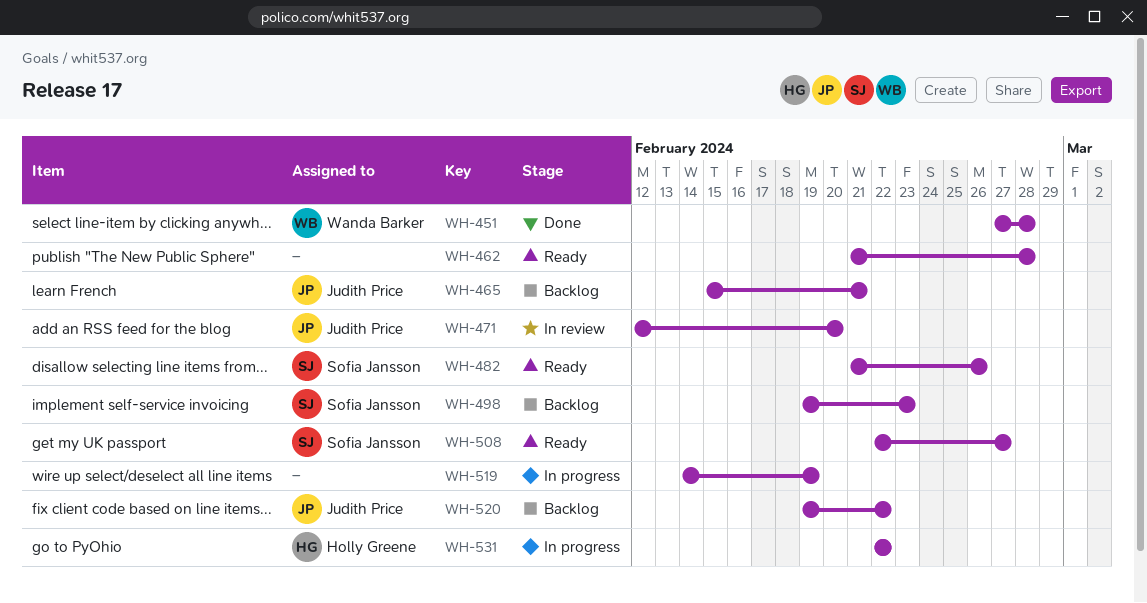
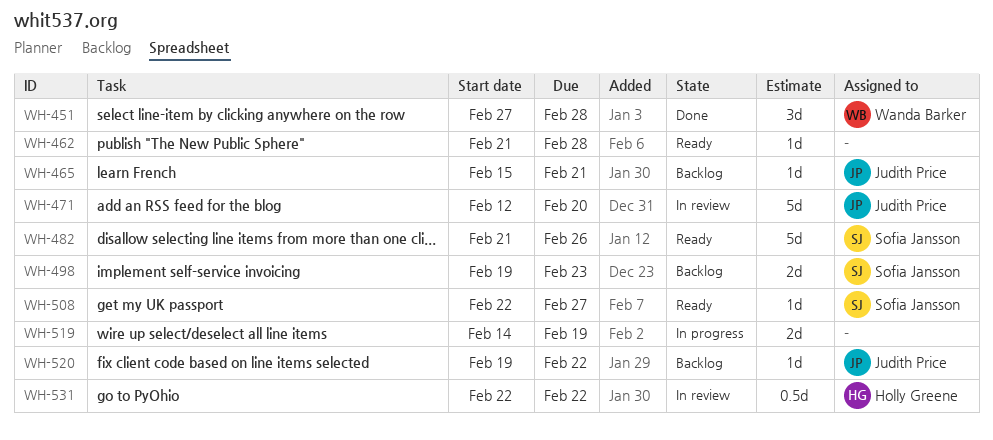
WH-531, status: In progress -> In review

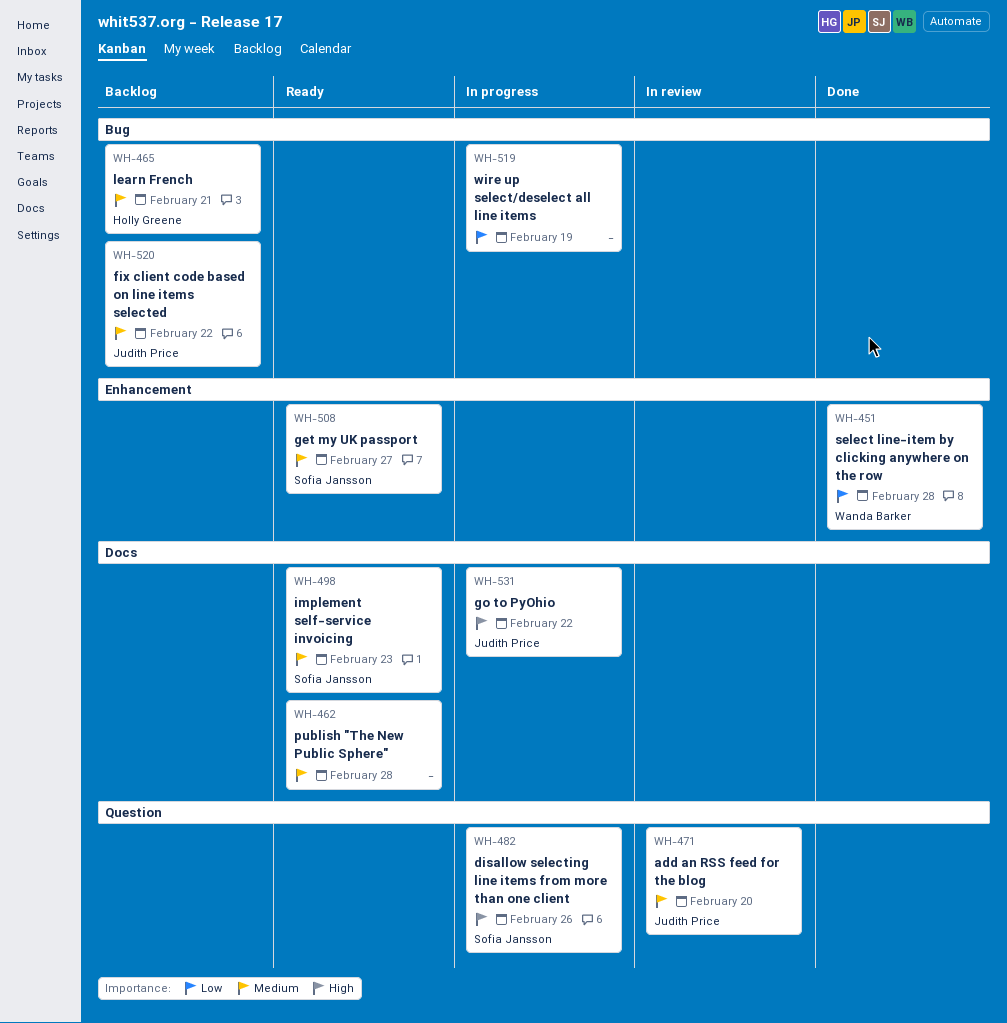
WH-465, owner: Judith Price -> Holly Greene
WH-482, status: Ready -> In progress
WH-498, status: Backlog -> Ready
WH-531, status: In review -> In progress
WH-531, owner: Holly Greene -> Judith Price

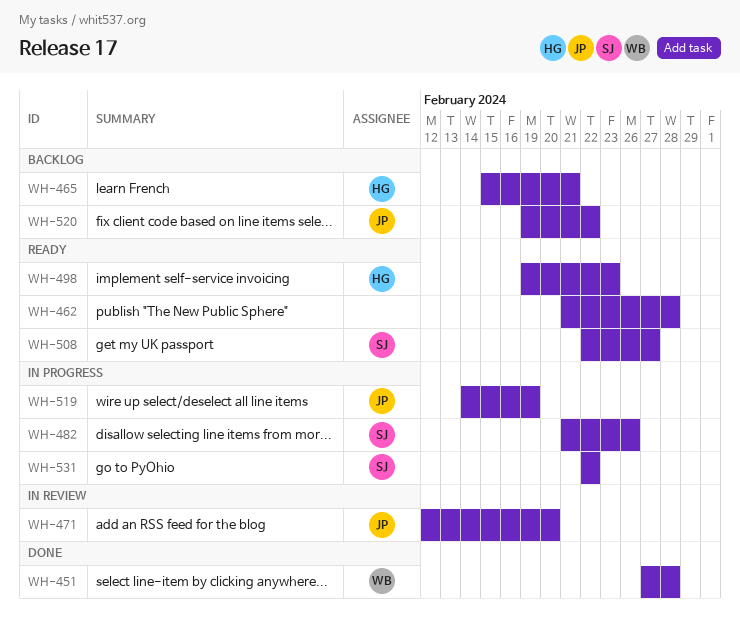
WH-498, owner: Sofia Jansson -> Holly Greene
WH-519, owner: none -> Judith Price
WH-531, owner: Judith Price -> Sofia Jansson

